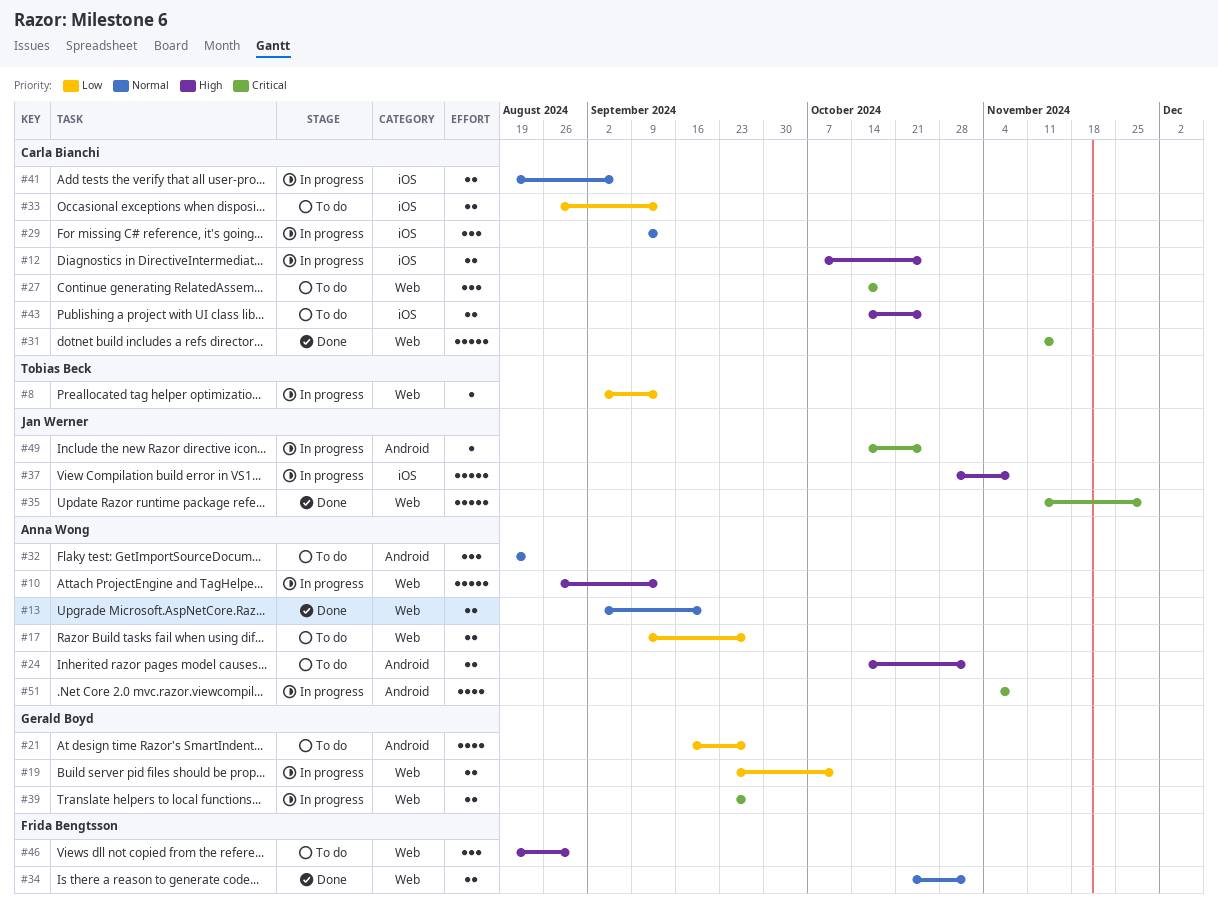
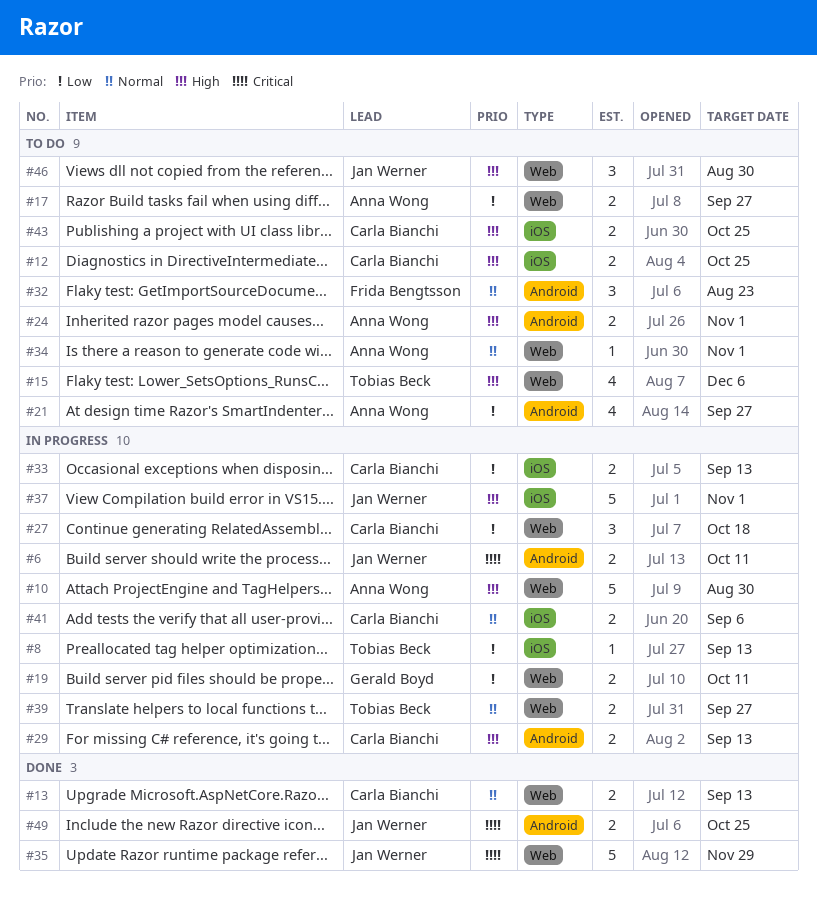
#6: none -> present
#8, label: Web -> iOS
#10, due: Sep 13 -> Aug 30
#12, status: In progress -> To do
#13, owner: Anna Wong -> Carla Bianchi
#13, due: Sep 20 -> Sep 13
#15: none -> present
#21, owner: Gerald Boyd -> Anna Wong
#27, status: To do -> In progress
#27, priority: Critical -> Low
#29, priority: Normal -> High
#29, label: iOS -> Android
#29, estimate: 3 -> 2
#31: present -> none
#32, owner: Anna Wong -> Frida Bengtsson
#33, status: To do -> In progress
#34, status: Done -> To do
#34, owner: Frida Bengtsson -> Anna Wong
#34, estimate: 2 -> 1
#37, due: Nov 8 -> Nov 1
#39, owner: Gerald Boyd -> Tobias Beck
#39, priority: Critical -> Normal
#46, owner: Frida Bengtsson -> Jan Werner
#49, status: In progress -> Done
#49, estimate: 1 -> 2
#51: present -> none

